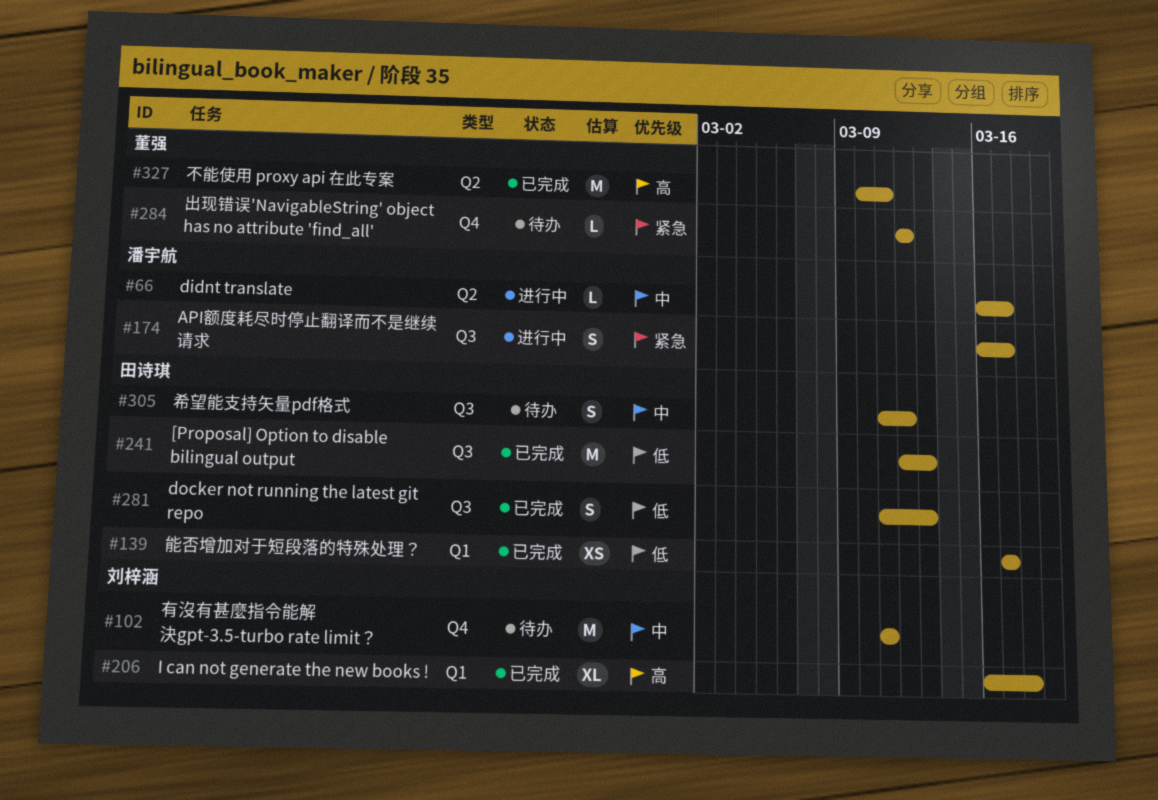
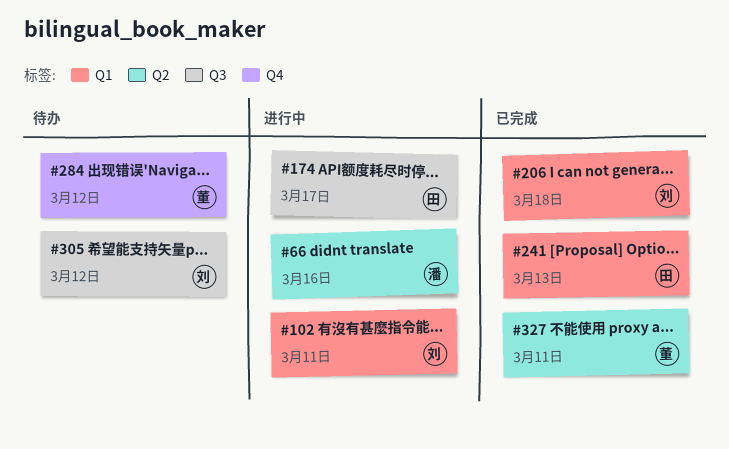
#66, due: Mar 17 -> Mar 16
#102, status: 待办 -> 进行中
#102, label: Q4 -> Q1
#139: present -> none
#174, owner: 潘宇航 -> 田诗琪
#241, label: Q3 -> Q1
#281: present -> none
#305, owner: 田诗琪 -> 刘梓涵

